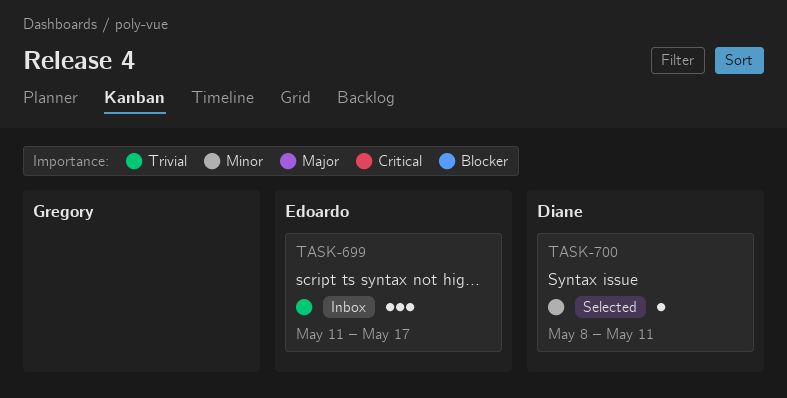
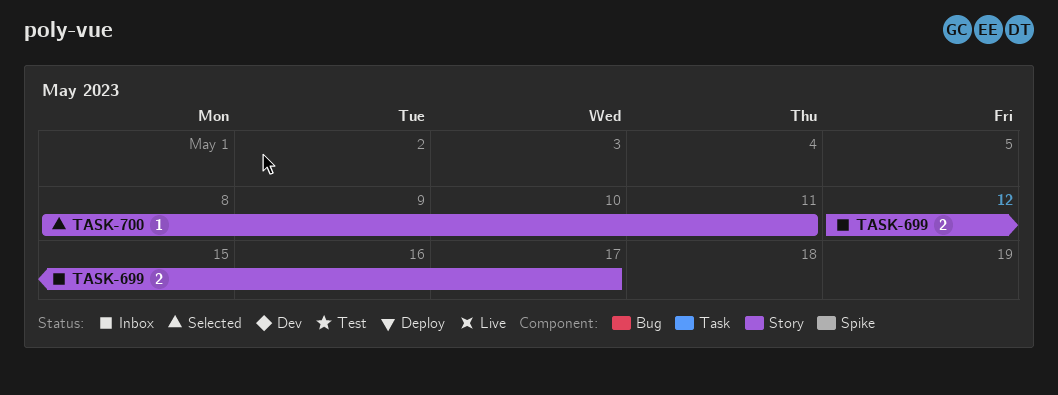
TASK-699, estimate: 3 -> 2
TASK-699, start: May 11 -> May 12

